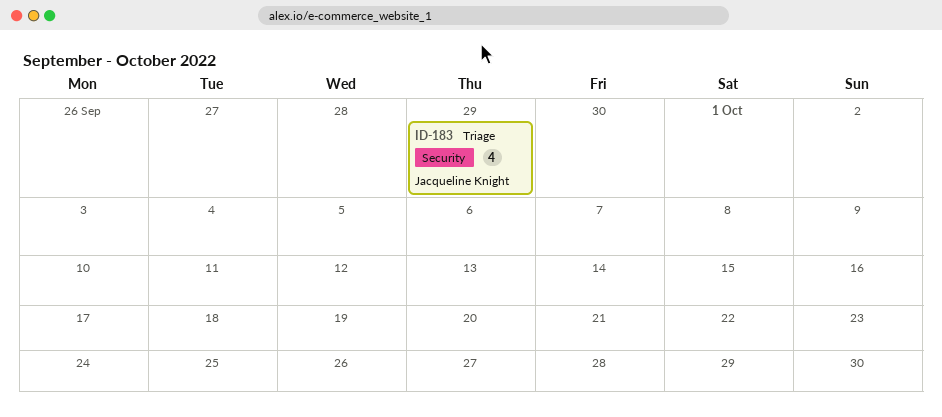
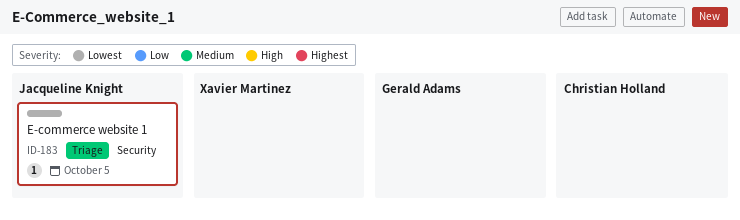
ID-183, estimate: 4 -> 1
ID-183, due: Sep 29 -> Oct 5

